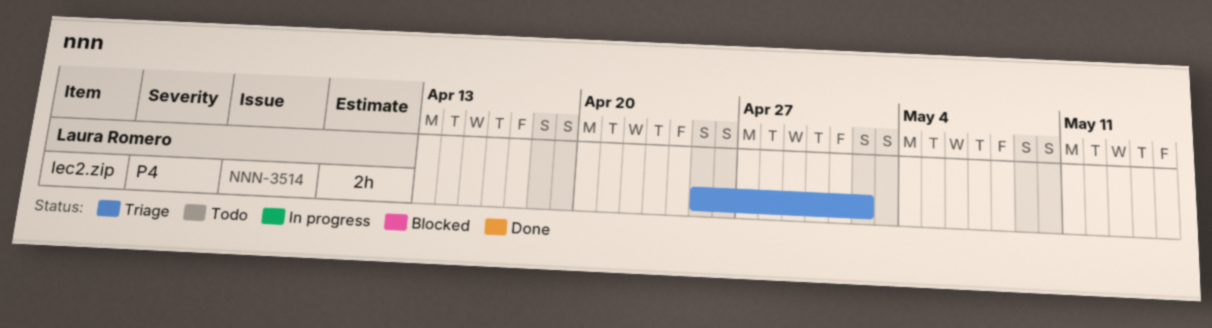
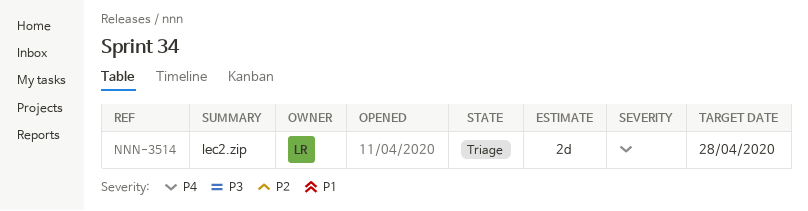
NNN-3514, estimate: 2h -> 2d
NNN-3514, due: May 2 -> Apr 28

